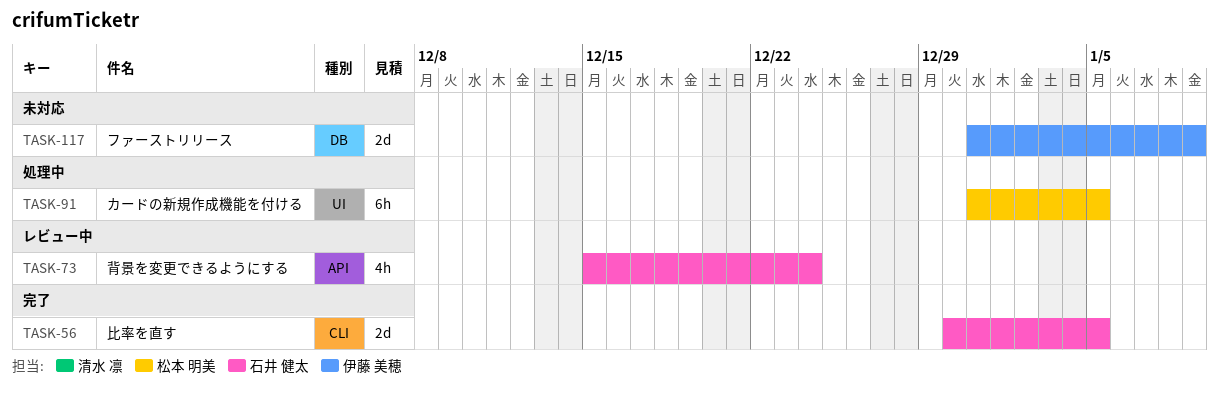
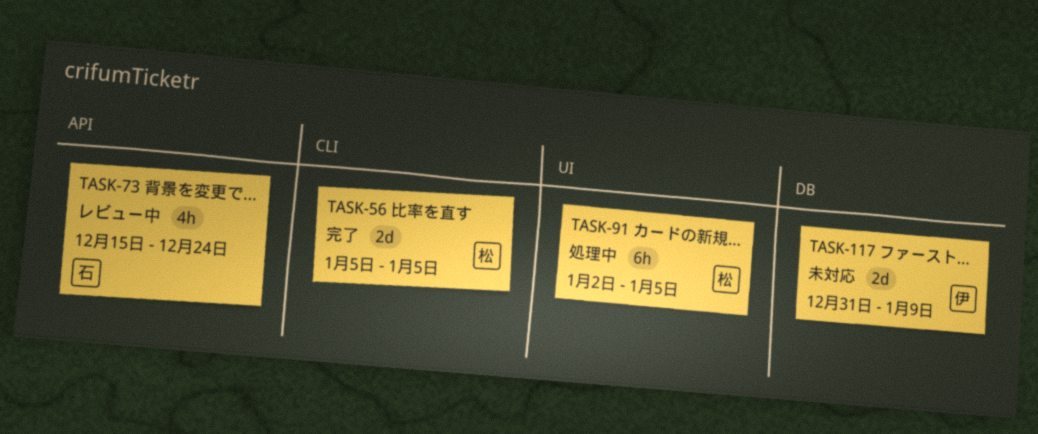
TASK-56, owner: 石井 健太 -> 松本 明美
TASK-56, start: Dec 30 -> Jan 5
TASK-91, start: Dec 31 -> Jan 2

